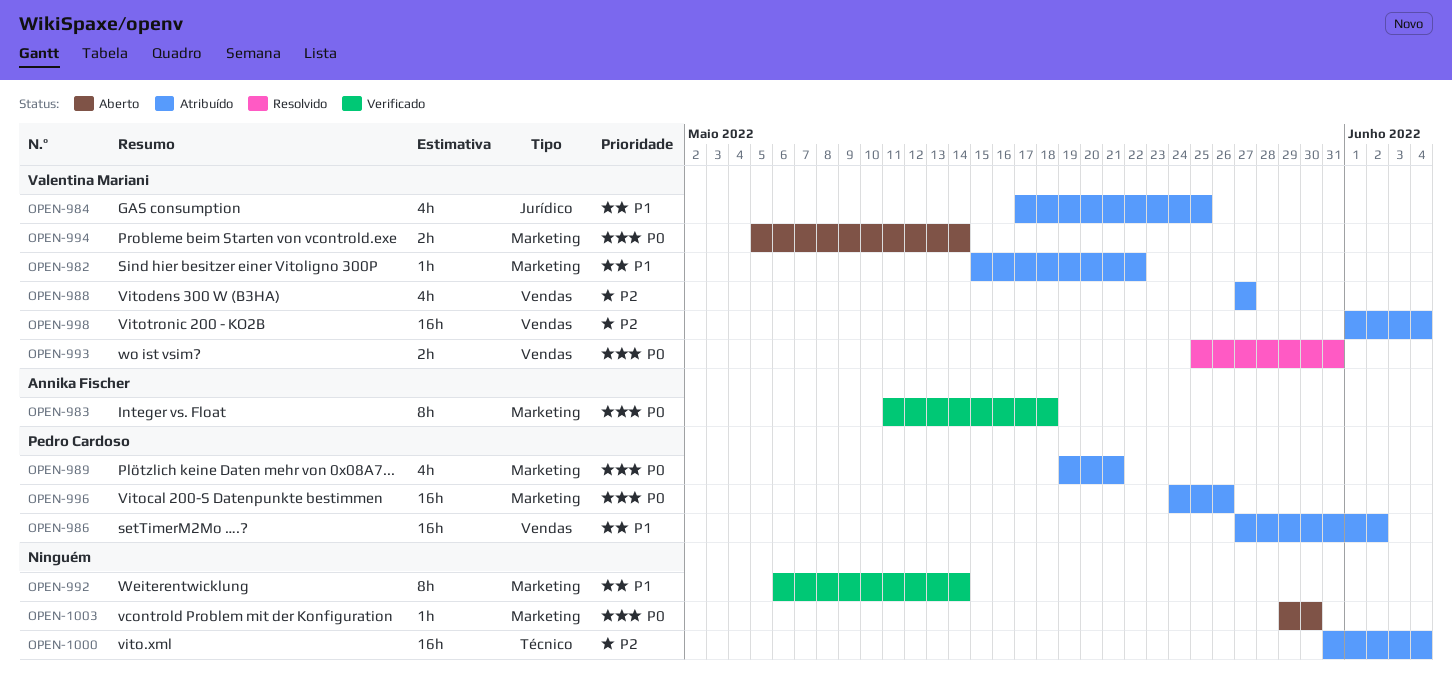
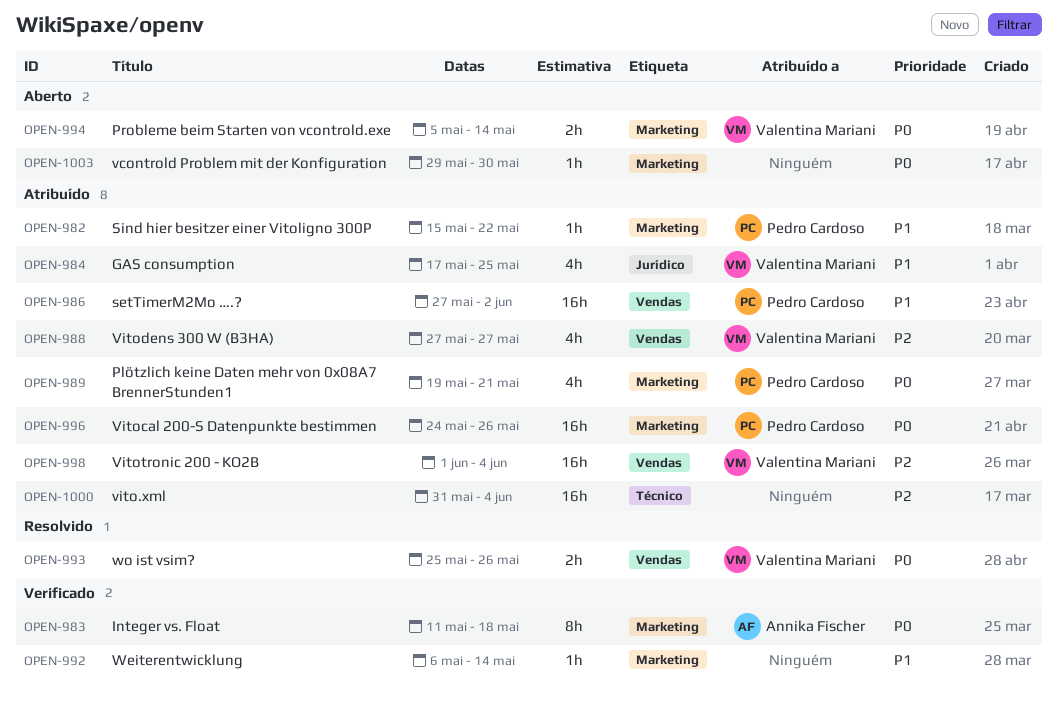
OPEN-982, owner: Valentina Mariani -> Pedro Cardoso
OPEN-992, estimate: 8h -> 1h
OPEN-993, due: May 31 -> May 26

